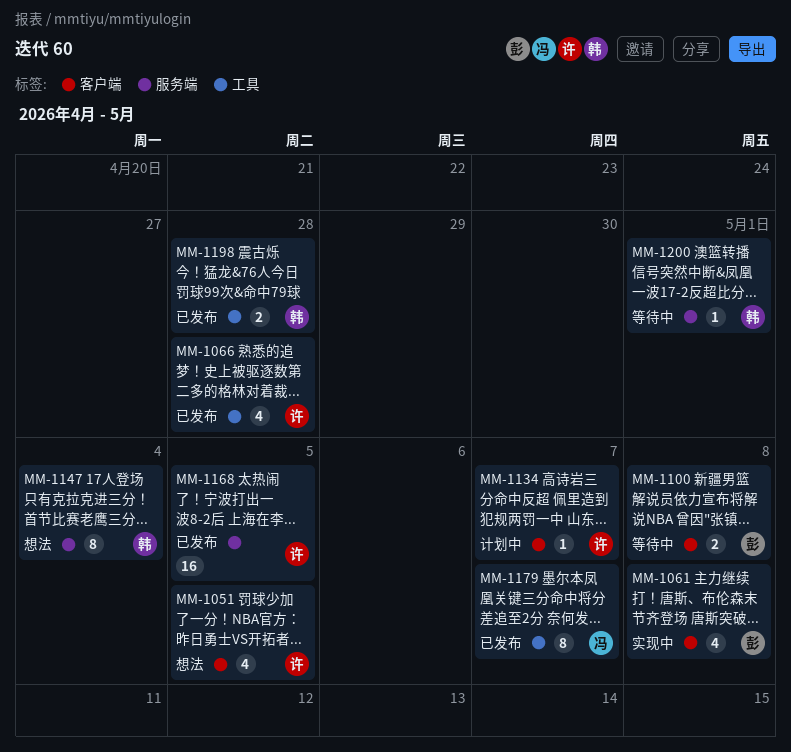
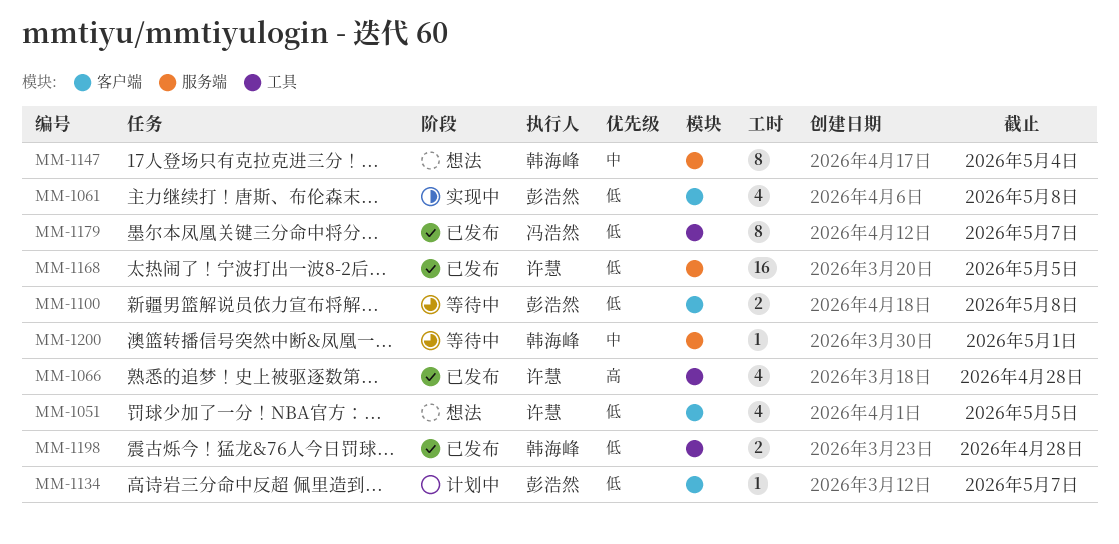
MM-1134, owner: 许慧 -> 彭浩然

